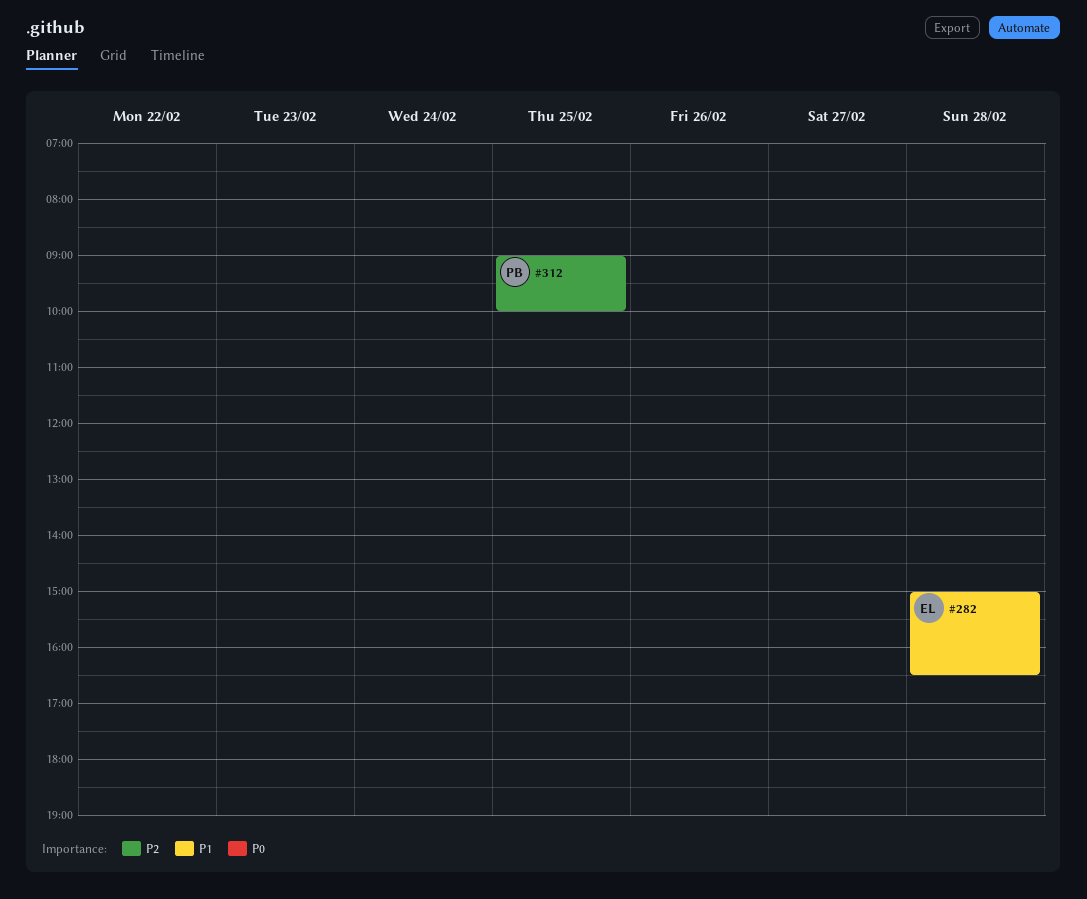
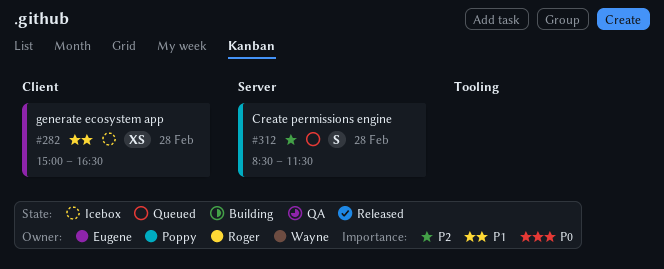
#312, day: Feb 25 -> Feb 28
#312, begins: 09:00 -> 08:30
#312, ends: 10:00 -> 11:30

